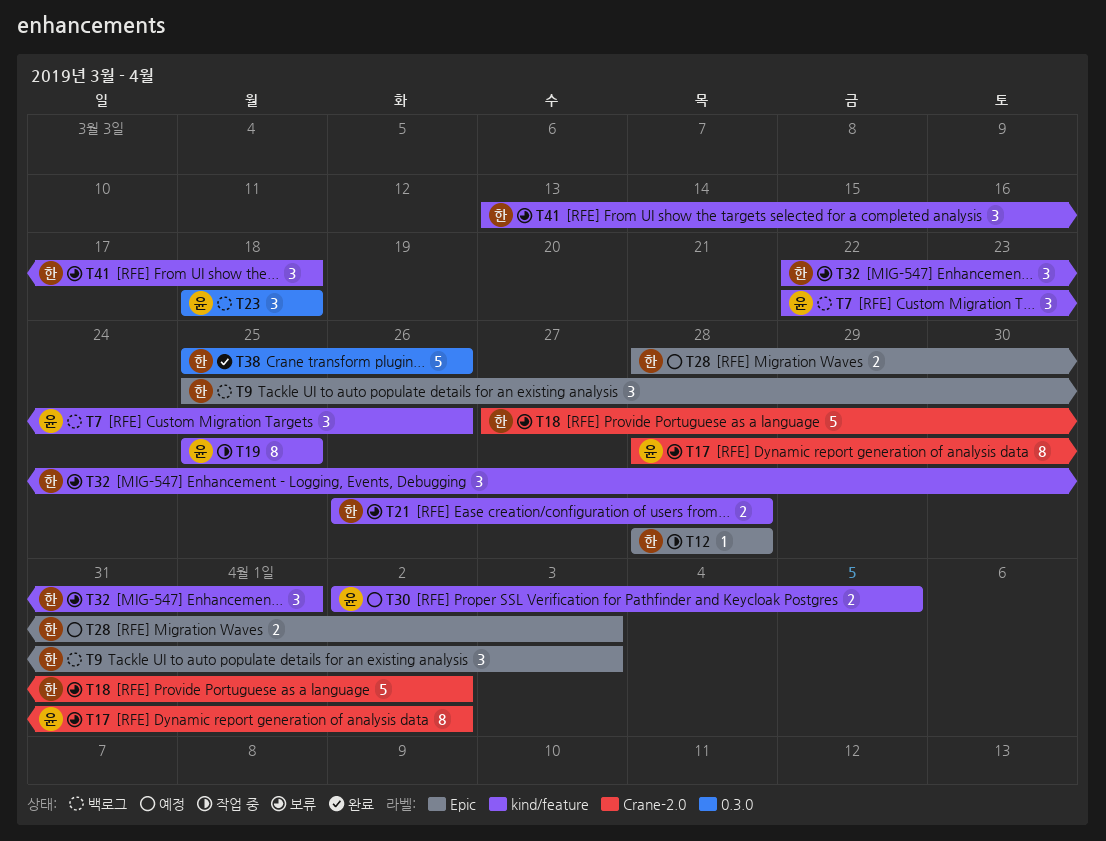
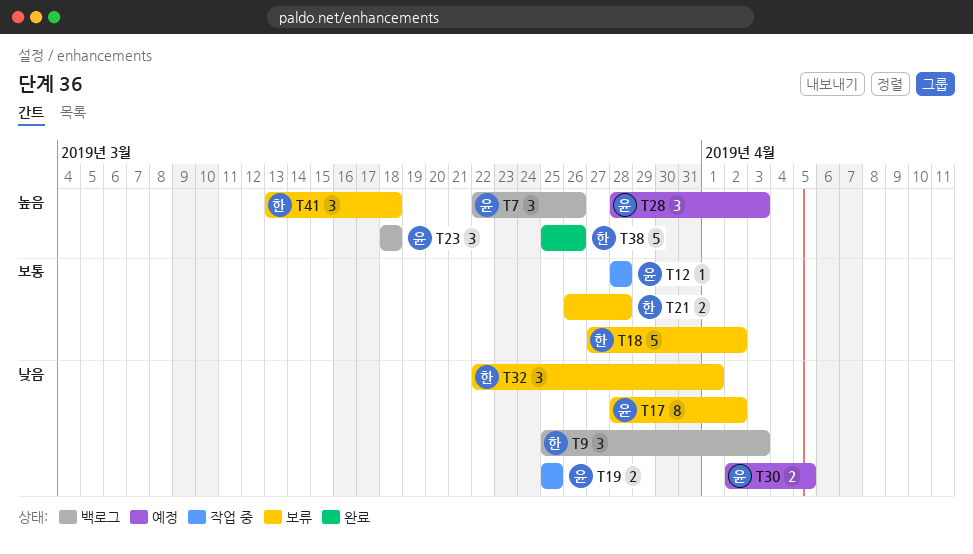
T12, owner: 한 -> 윤
T19, estimate: 8 -> 2
T28, owner: 한 -> 윤
T28, estimate: 2 -> 3

